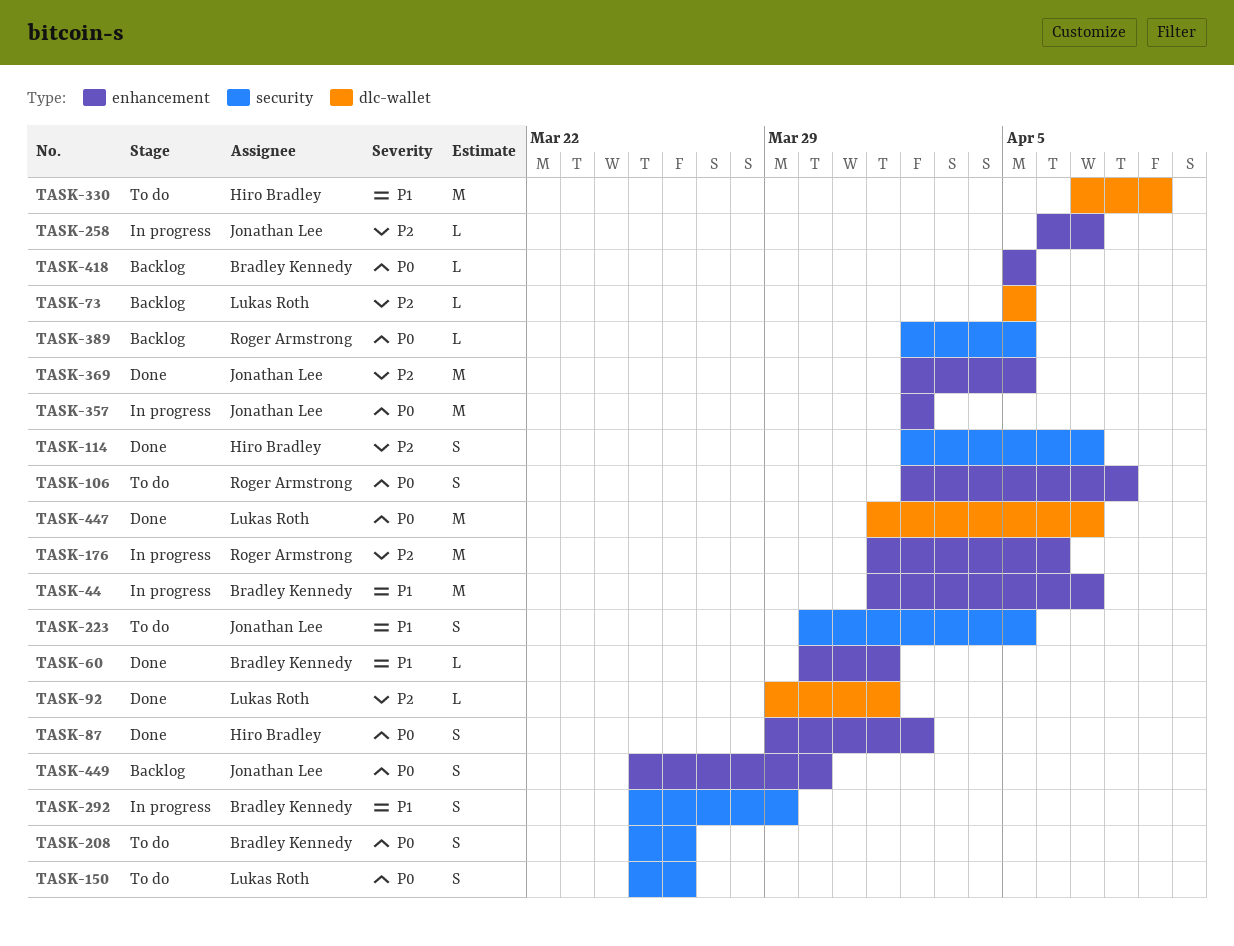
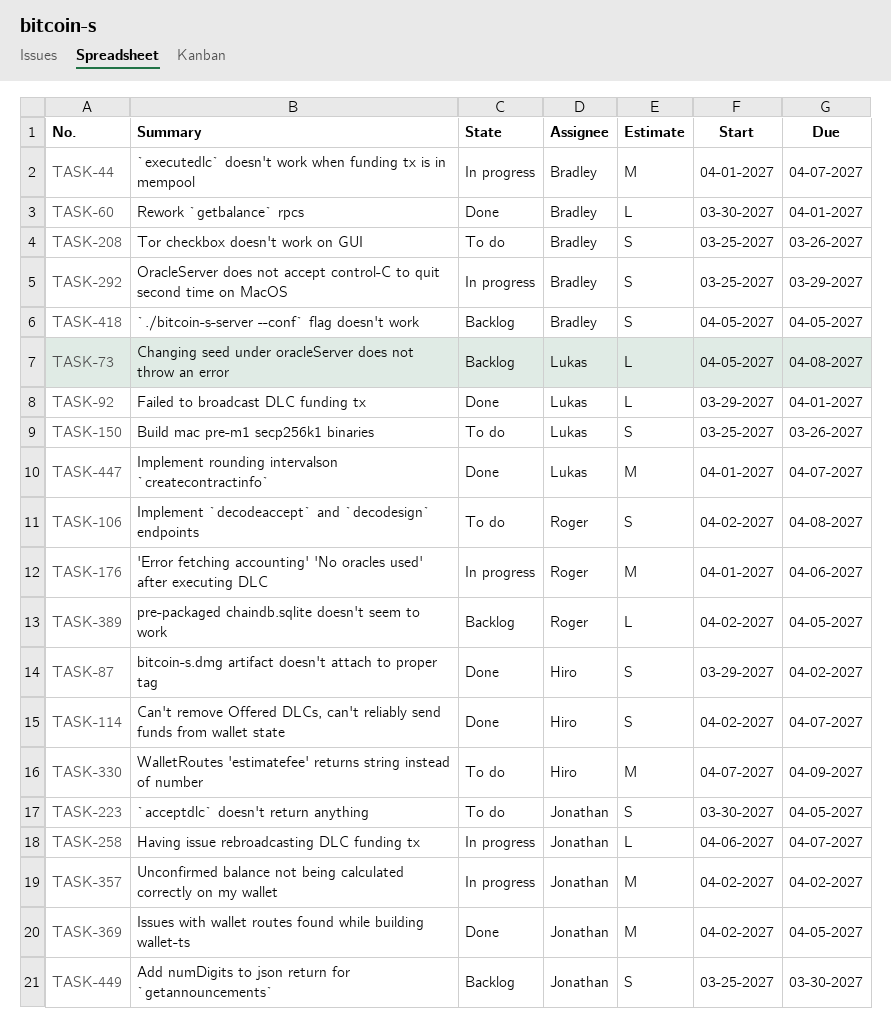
TASK-73, due: Apr 5 -> Apr 8
TASK-418, estimate: L -> S

